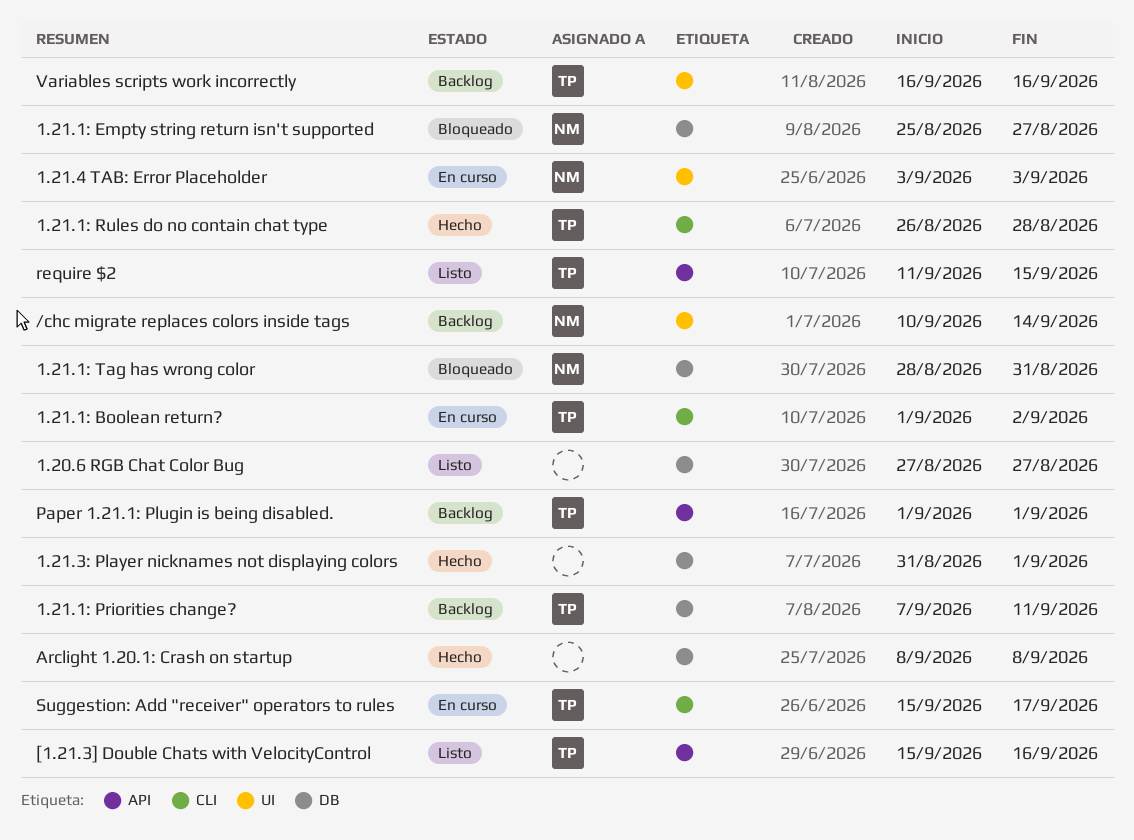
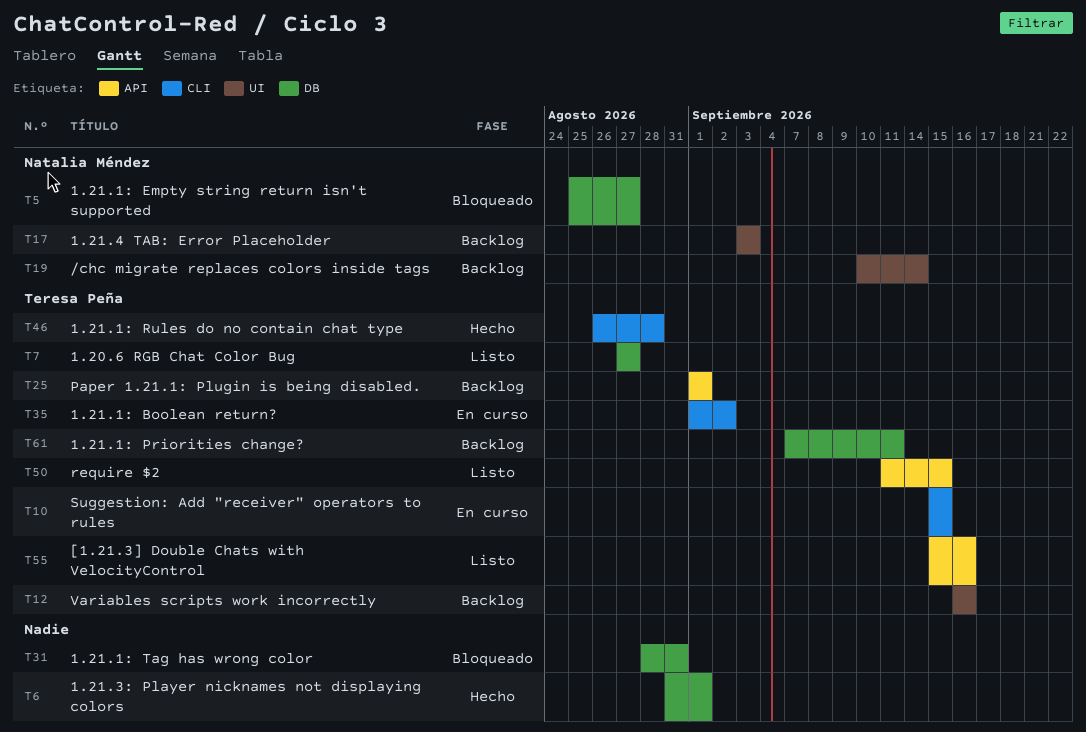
1.20.6 RGB Chat Color Bug, owner: none -> Teresa Peña
1.21.1: Tag has wrong color, owner: Natalia Méndez -> none
1.21.4 TAB: Error Placeholder, status: En curso -> Backlog
Arclight 1.20.1: Crash on startup: present -> none
Suggestion: Add "receiver" operators to rules, due: Sep 17 -> Sep 15

